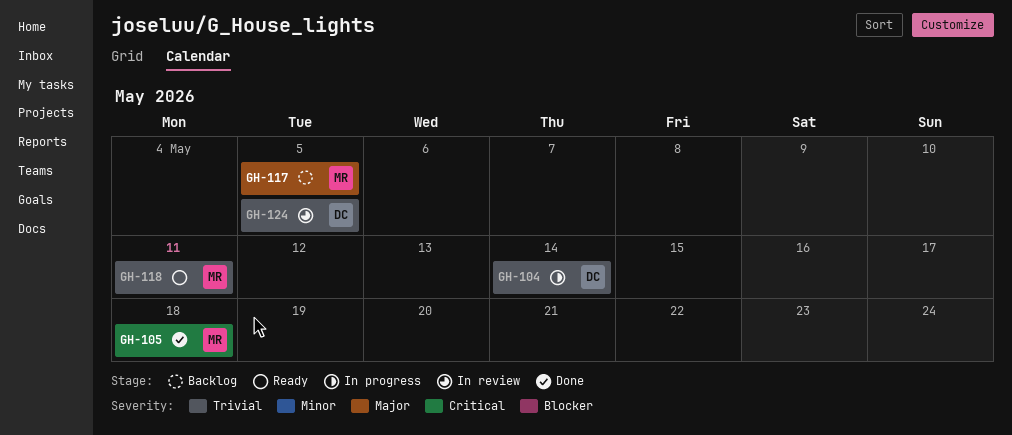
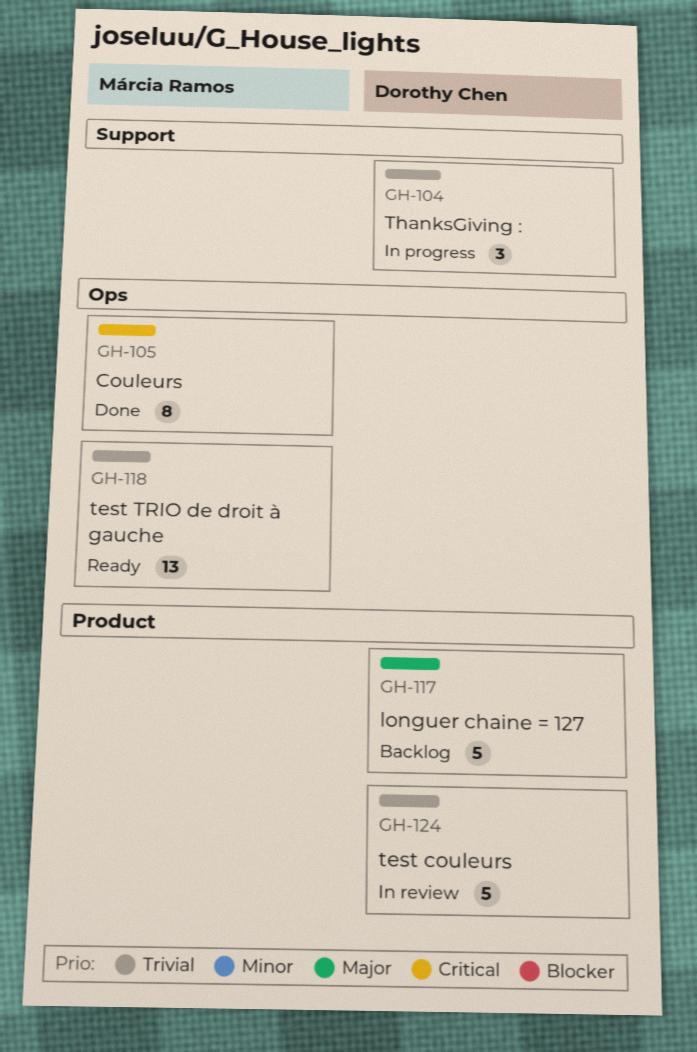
GH-117, owner: Márcia Ramos -> Dorothy Chen

